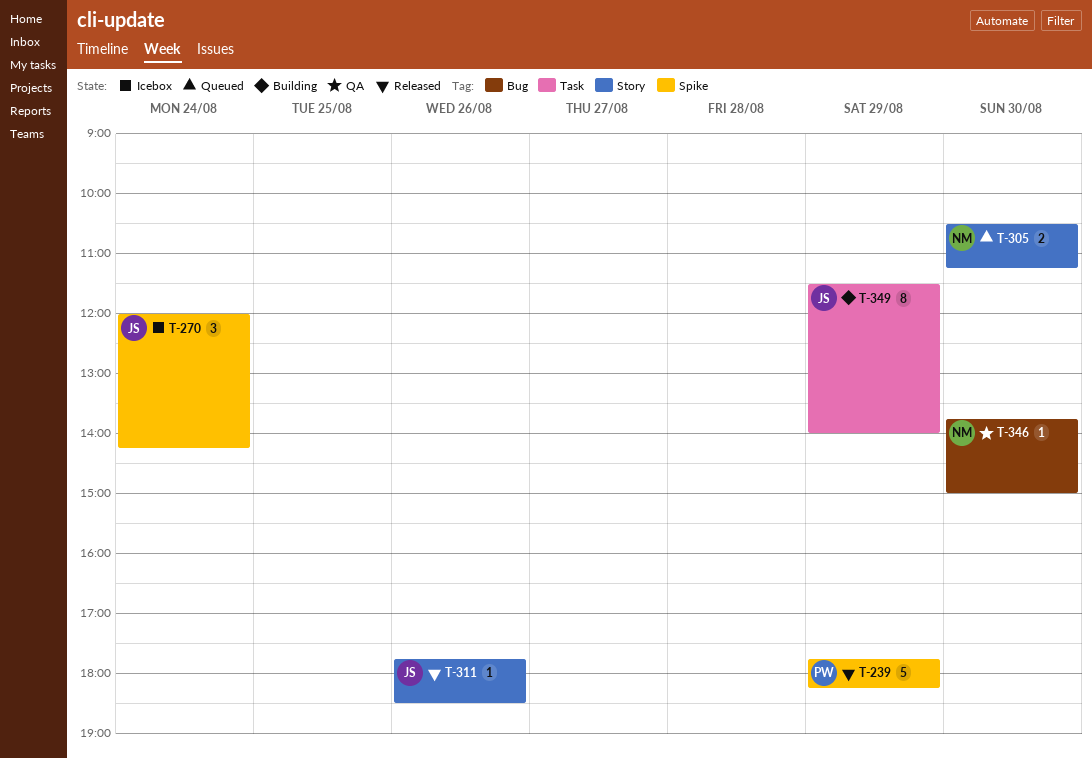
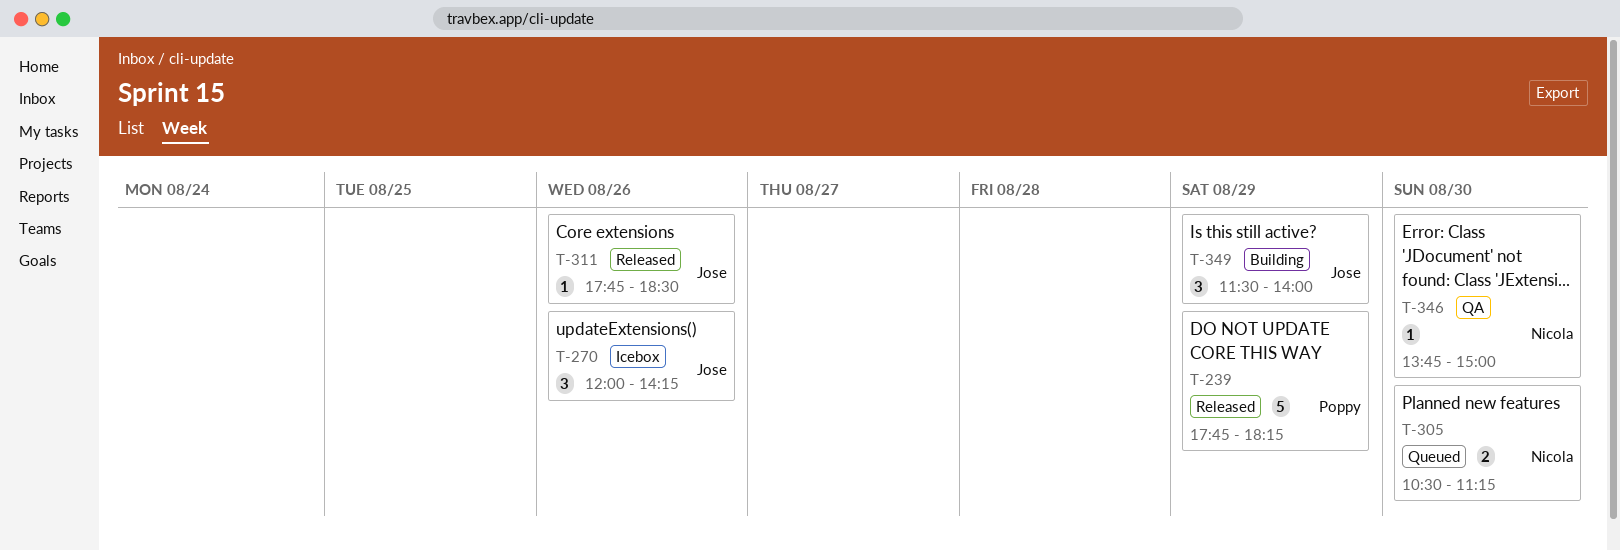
T-270, day: Aug 24 -> Aug 26
T-349, estimate: 8 -> 3

